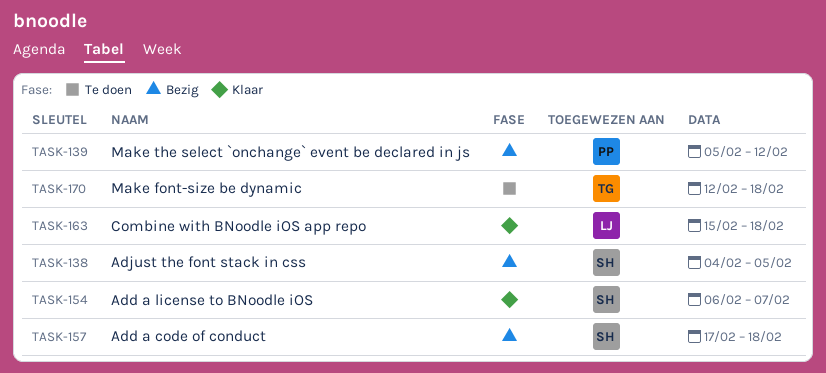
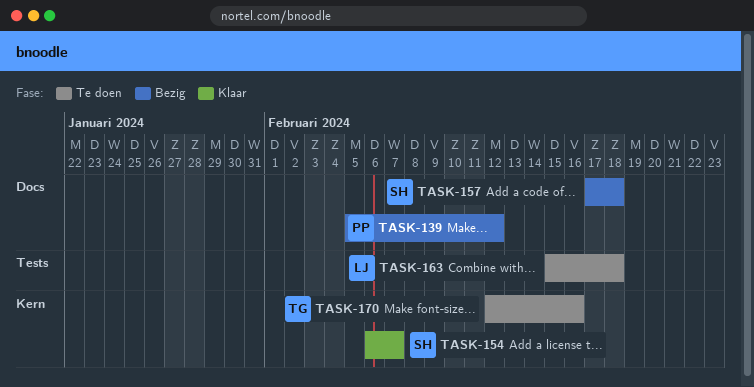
TASK-138: present -> none
TASK-163, status: Klaar -> Te doen
TASK-170, due: Feb 18 -> Feb 16

